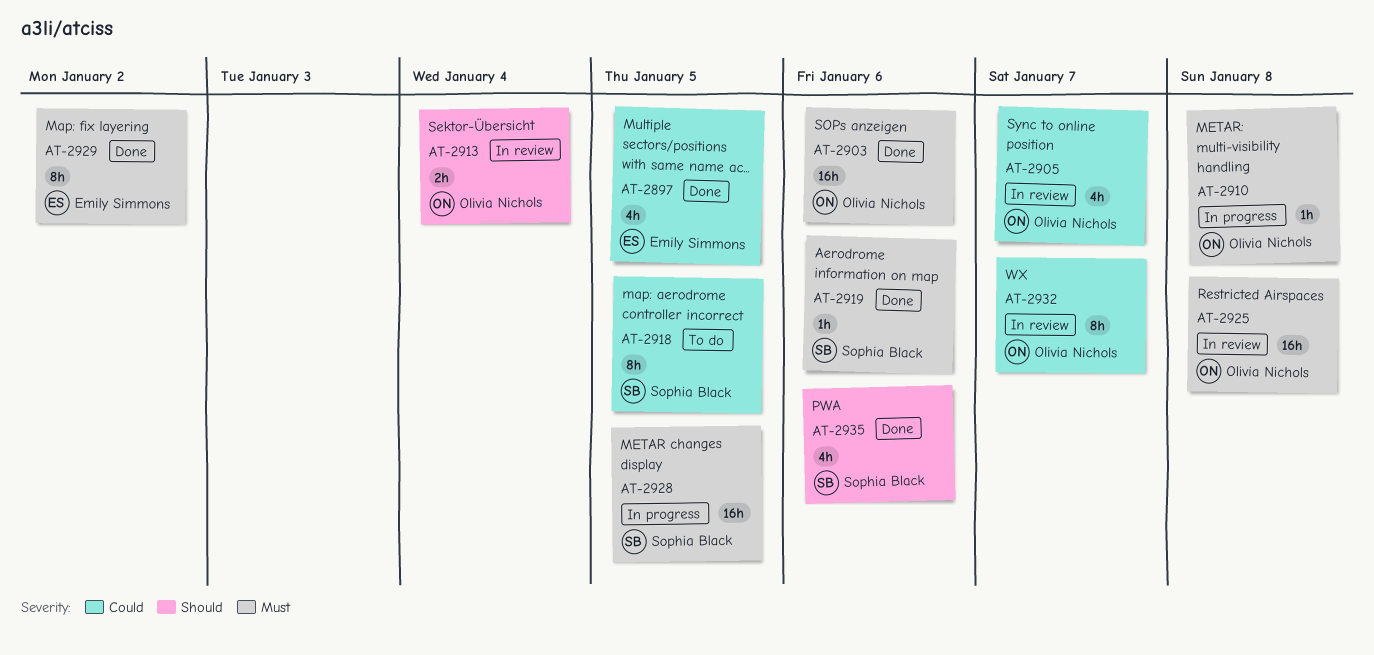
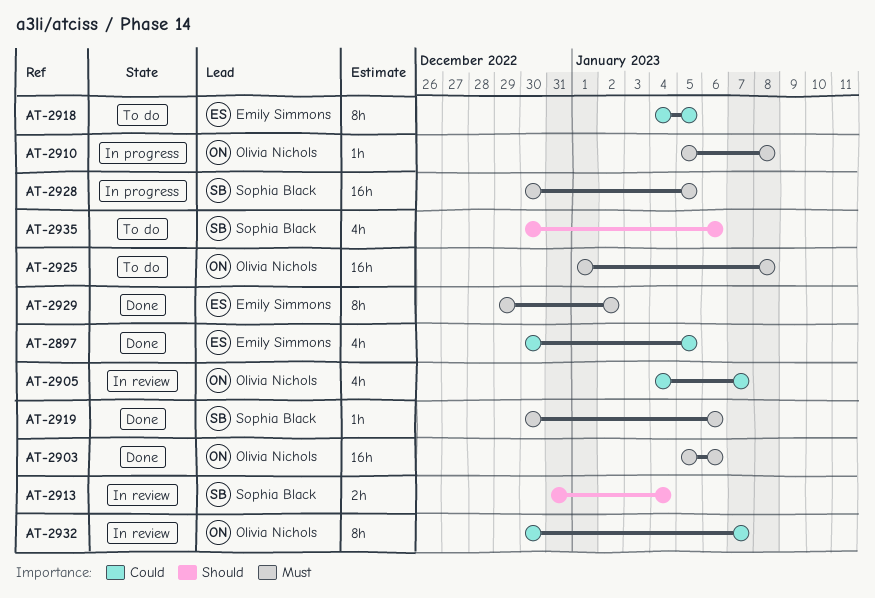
AT-2913, owner: Olivia Nichols -> Sophia Black
AT-2918, owner: Sophia Black -> Emily Simmons
AT-2925, status: In review -> To do
AT-2935, status: Done -> To do

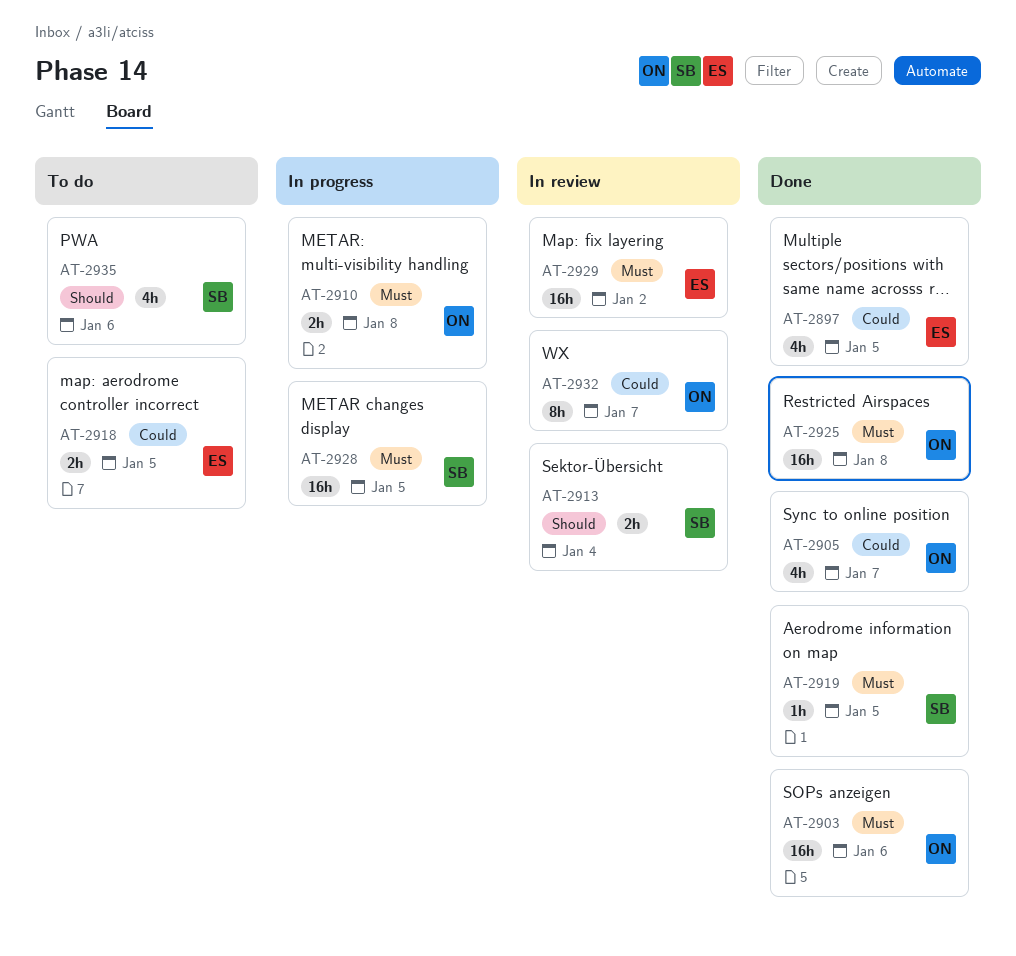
AT-2905, status: In review -> Done
AT-2910, estimate: 1h -> 2h
AT-2918, estimate: 8h -> 2h
AT-2919, due: Jan 6 -> Jan 5
AT-2925, status: To do -> Done
AT-2929, status: Done -> In review
AT-2929, estimate: 8h -> 16h

